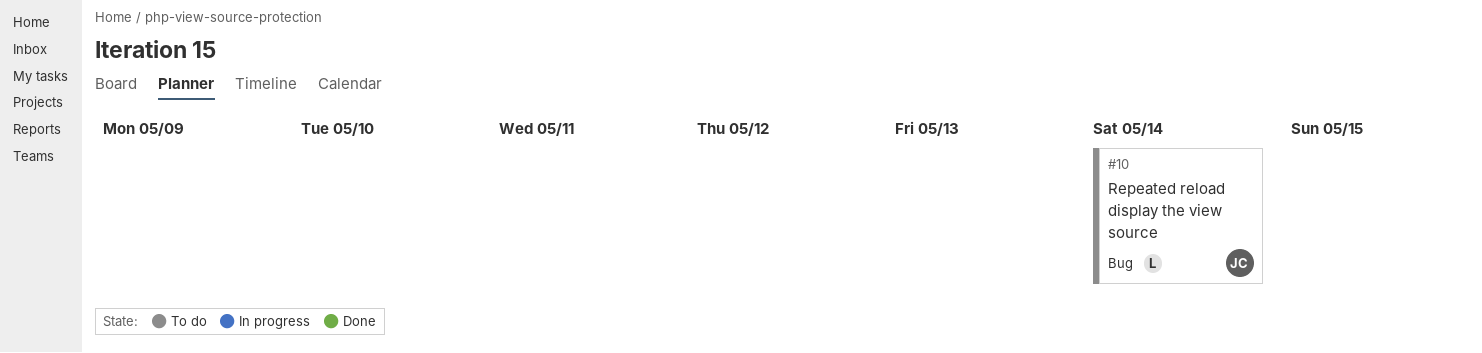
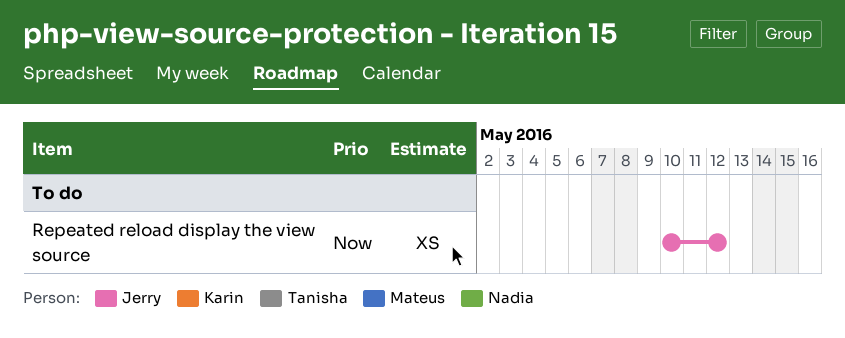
Repeated reload display the view source, estimate: L -> XS
Repeated reload display the view source, due: May 14 -> May 12

